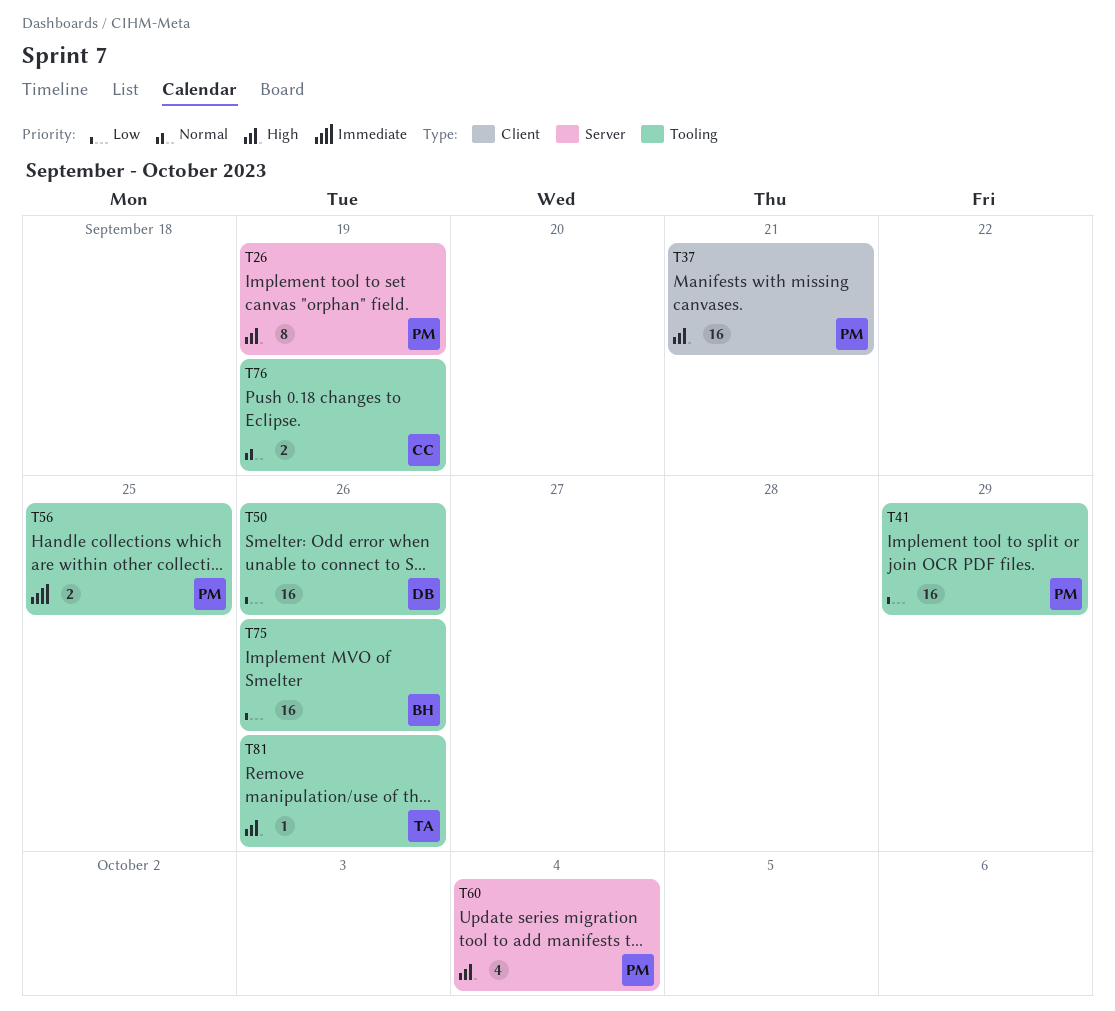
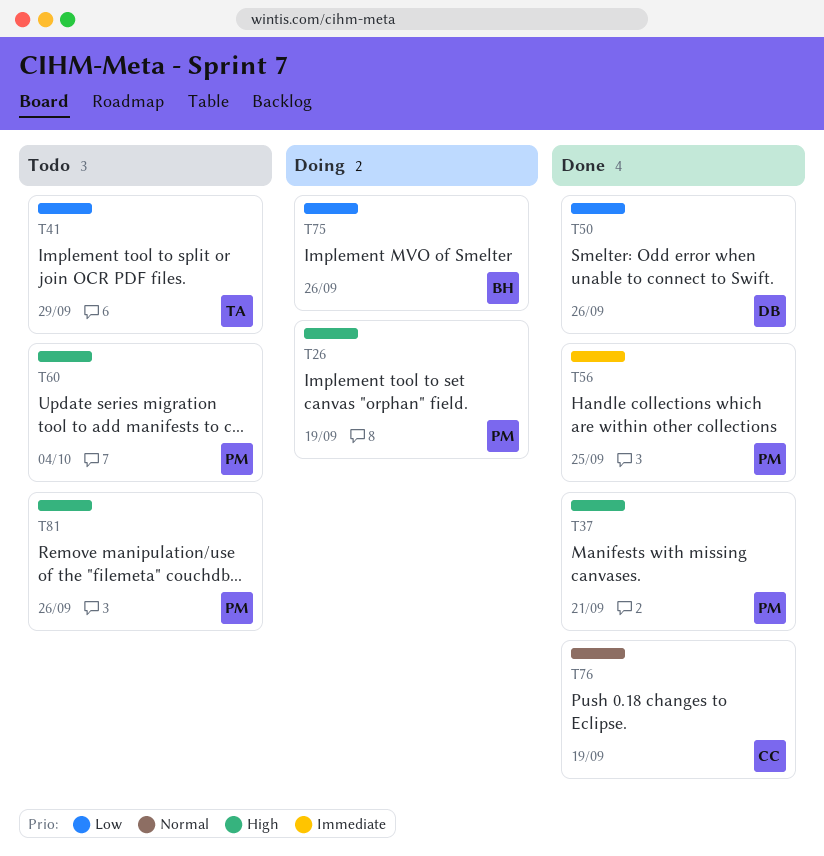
T41, owner: PM -> TA
T81, owner: TA -> PM

